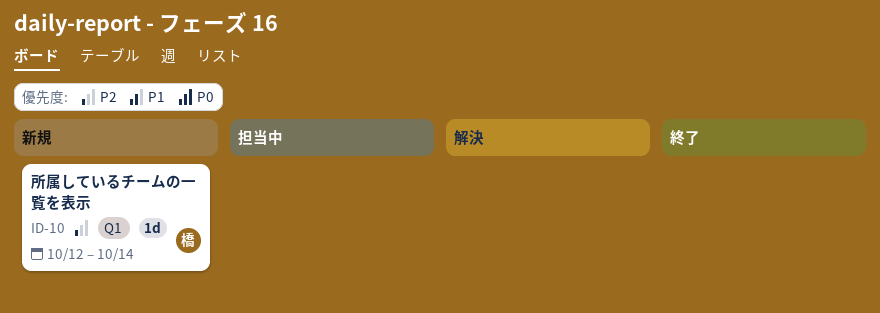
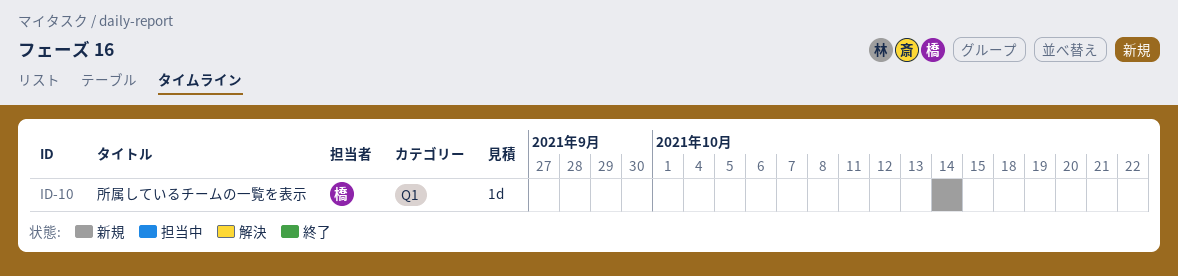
ID-10, start: Oct 12 -> Oct 14

